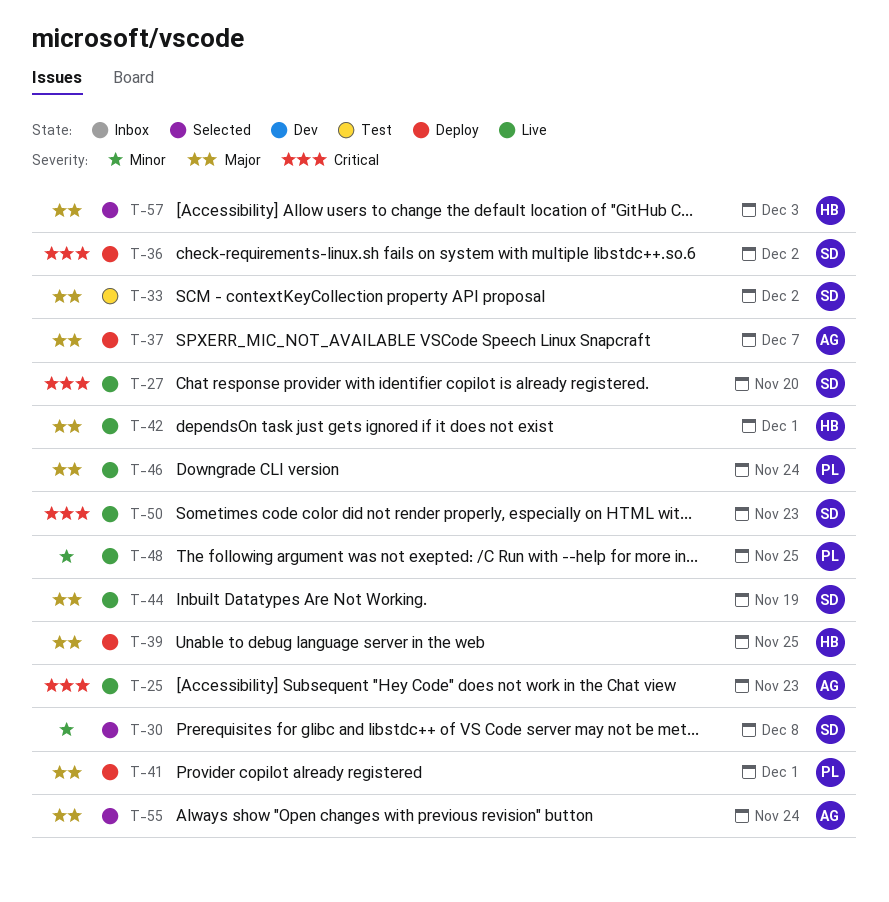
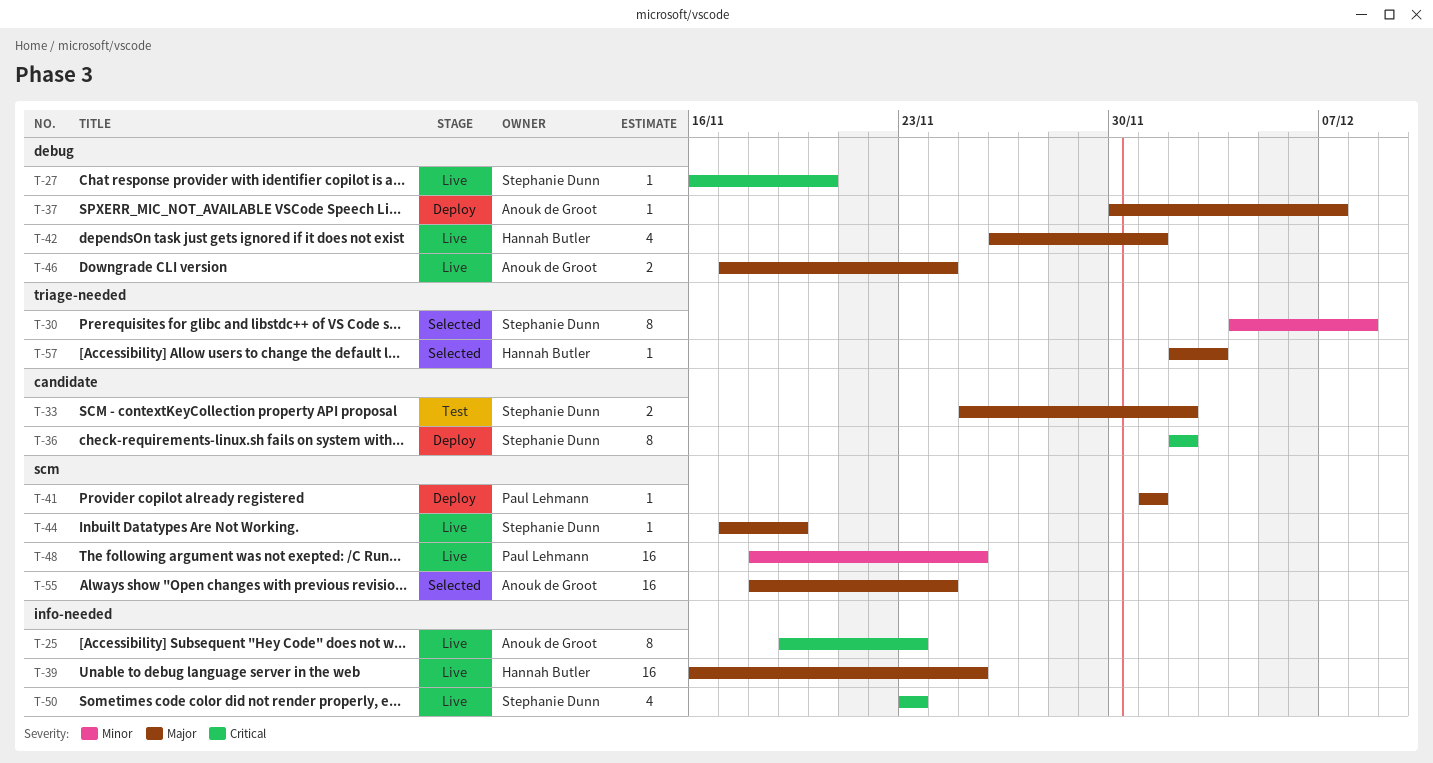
T-39, status: Deploy -> Live
T-46, owner: Paul Lehmann -> Anouk de Groot

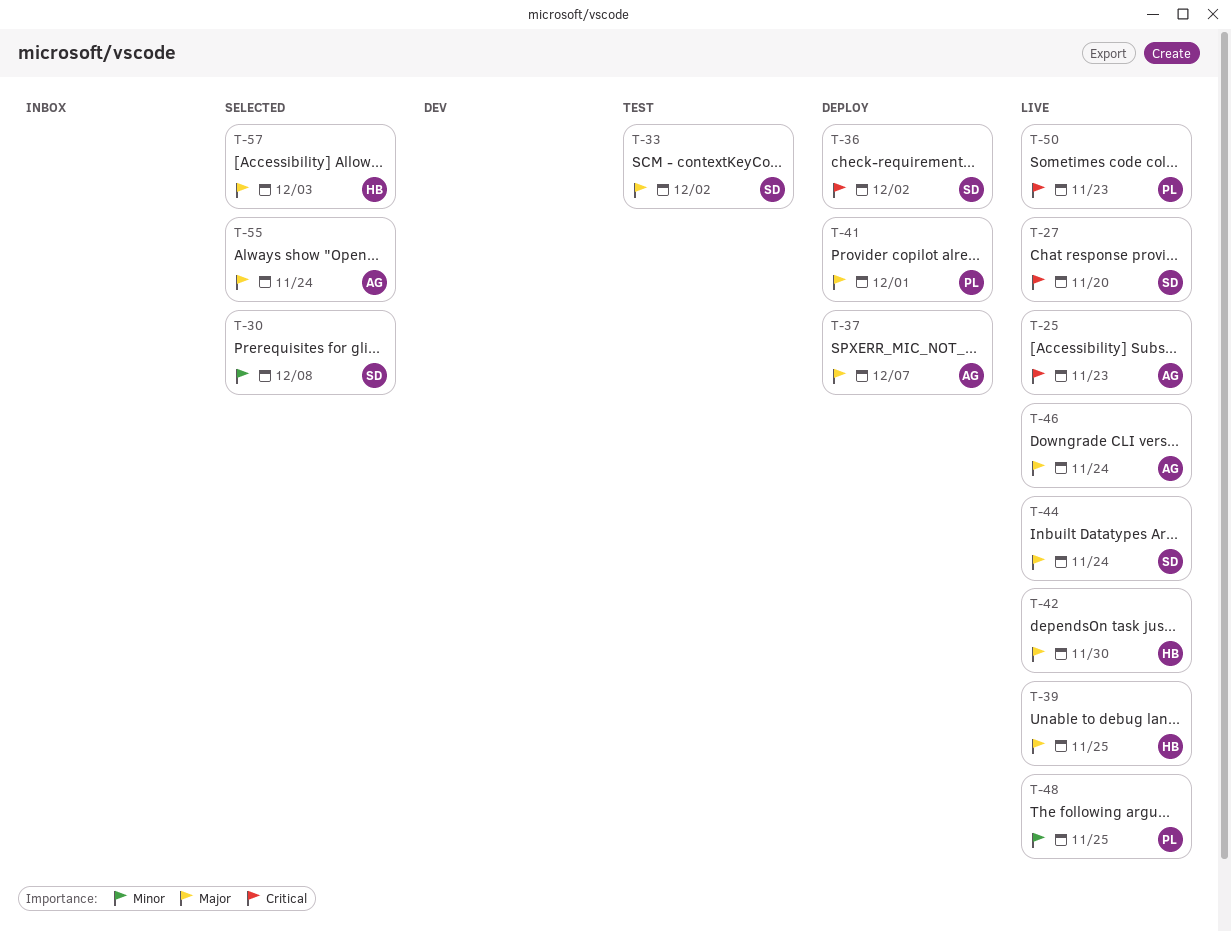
T-42, due: Dec 1 -> Nov 30
T-44, due: Nov 19 -> Nov 24
T-50, owner: Stephanie Dunn -> Paul Lehmann

